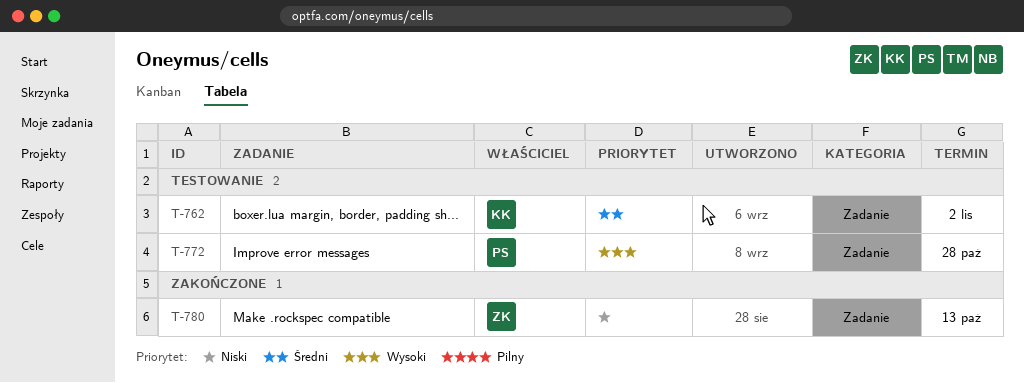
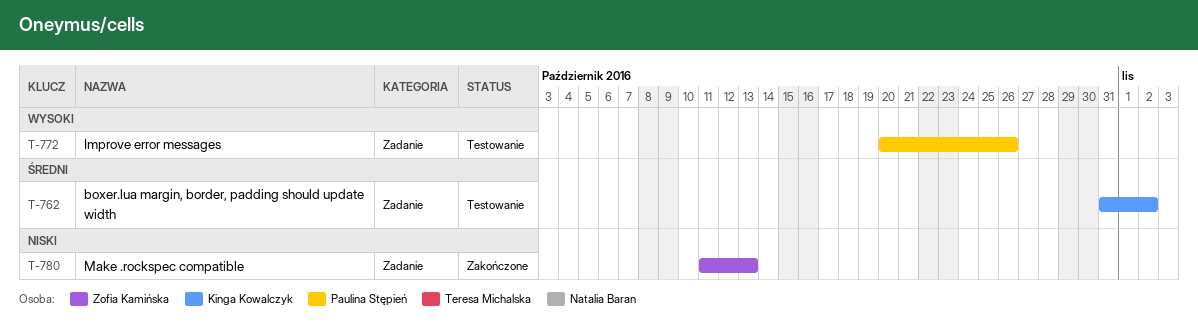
T-772, due: Oct 28 -> Oct 26

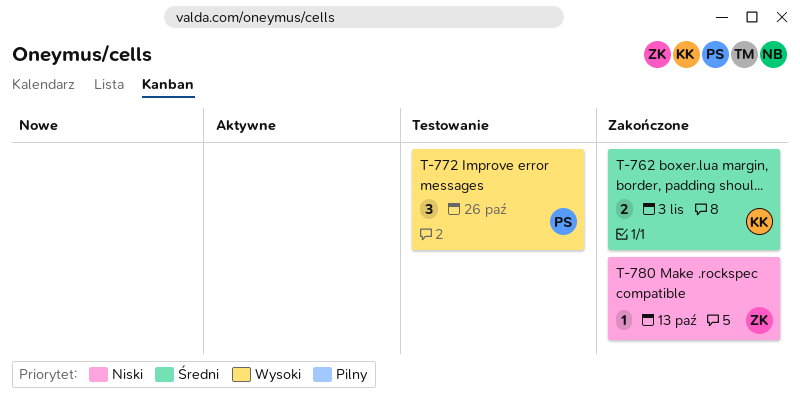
T-762, status: Testowanie -> Zakończone
T-762, due: Nov 2 -> Nov 3

